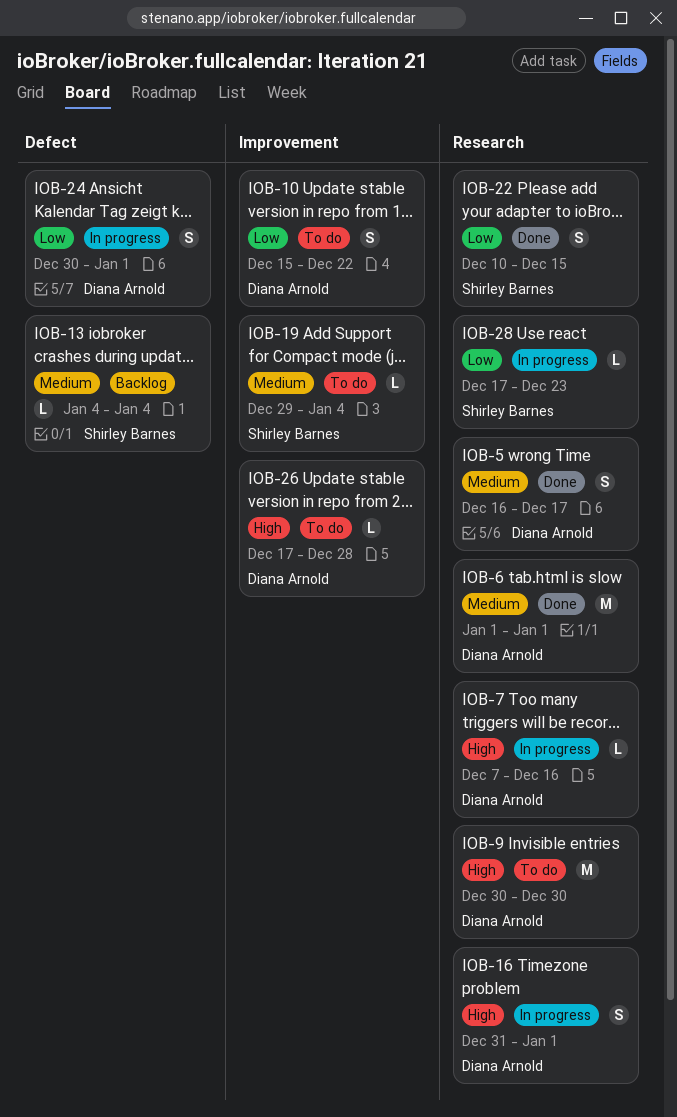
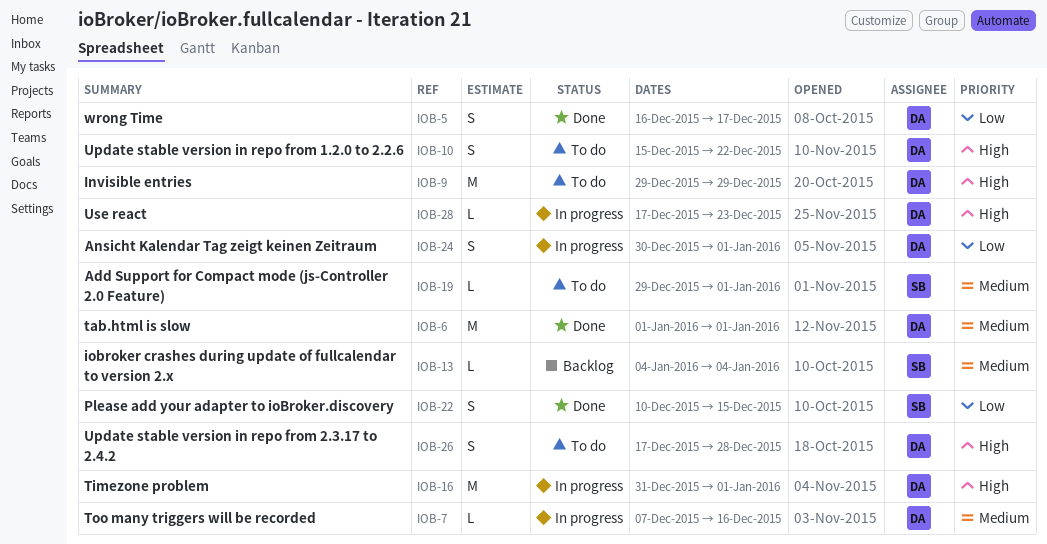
IOB-5, priority: Medium -> Low
IOB-7, priority: High -> Medium
IOB-9, start: Dec 30 -> Dec 29
IOB-9, due: Dec 30 -> Dec 29
IOB-10, priority: Low -> High
IOB-16, estimate: S -> M
IOB-19, due: Jan 4 -> Jan 1
IOB-26, estimate: L -> S
IOB-28, owner: Shirley Barnes -> Diana Arnold
IOB-28, priority: Low -> High

